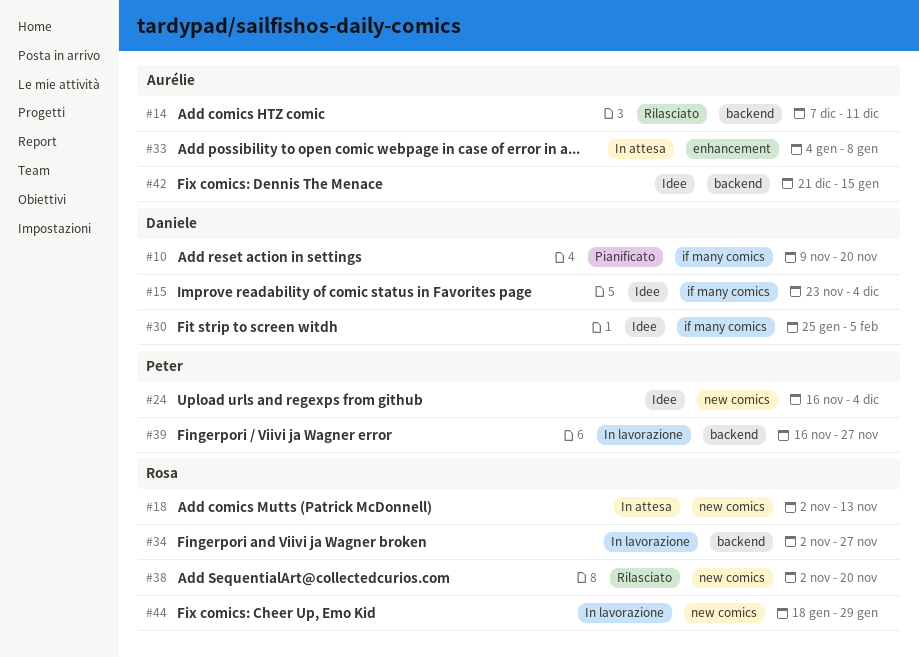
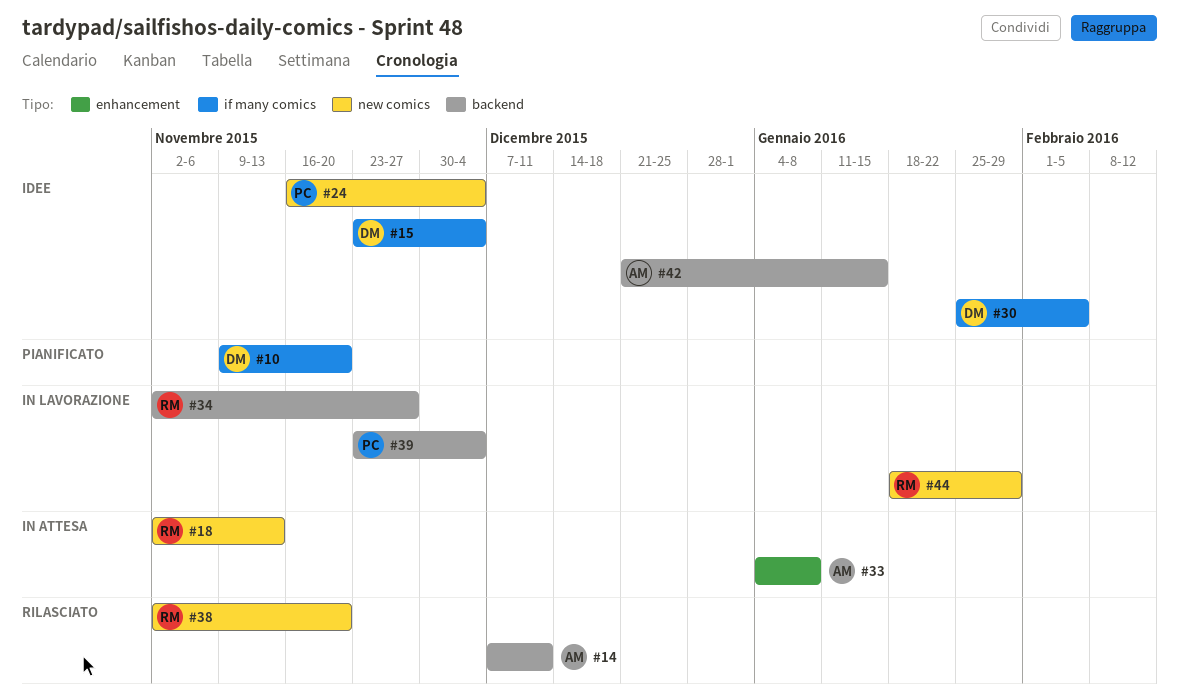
#39, start: Nov 16 -> Nov 23
#39, due: Nov 27 -> Dec 4

